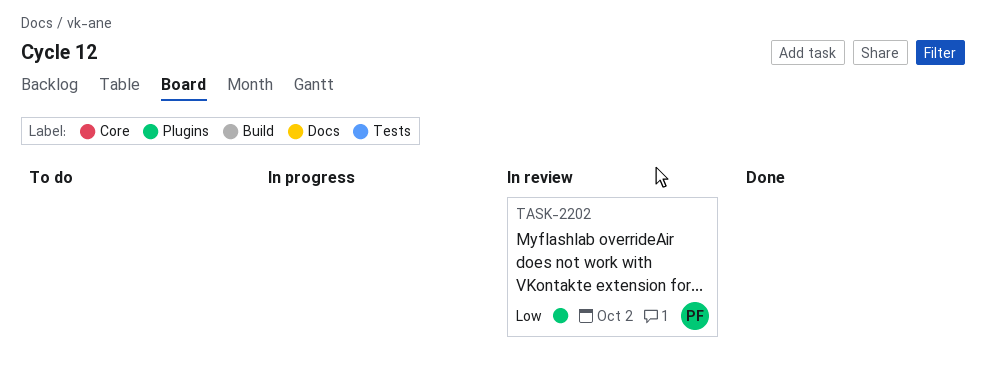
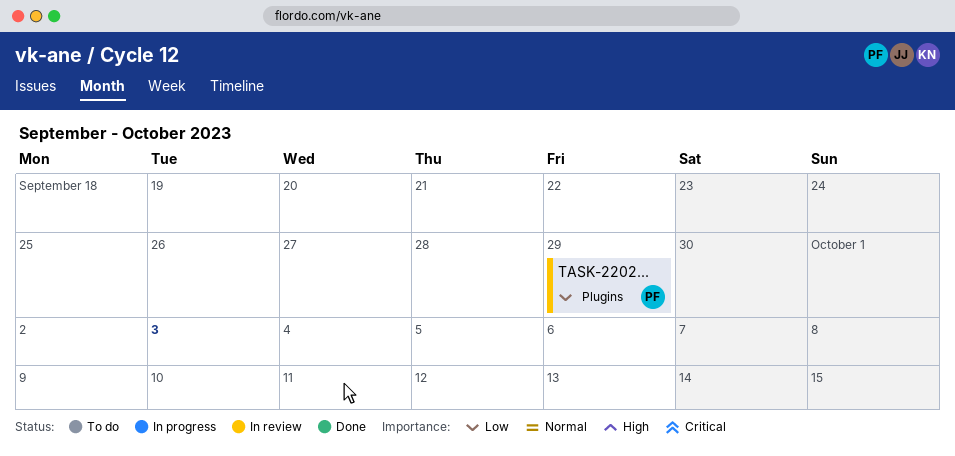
TASK-2202, due: Oct 2 -> Sep 29

